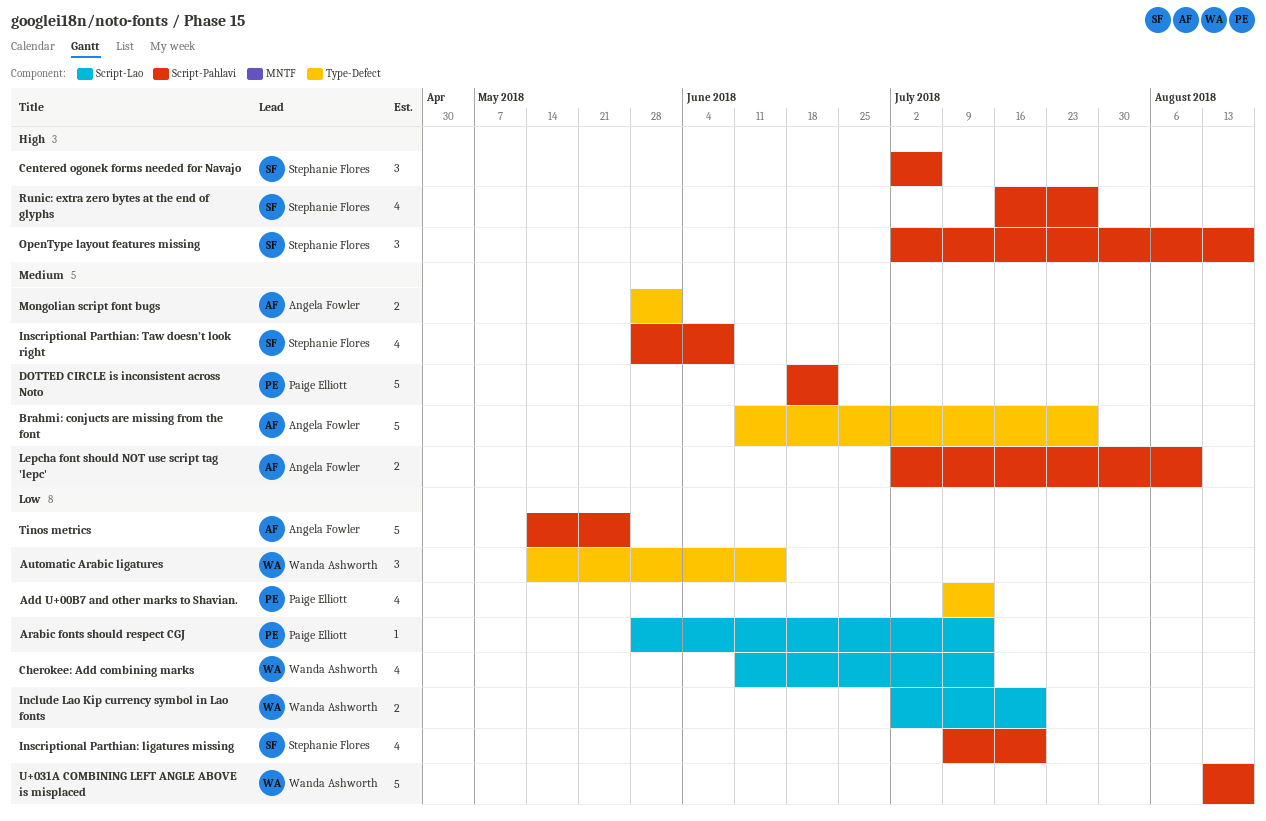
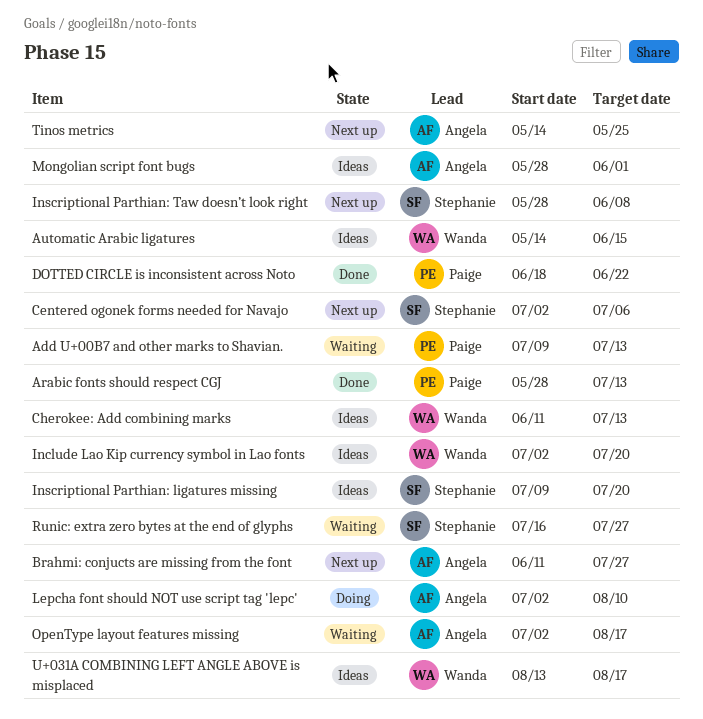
OpenType layout features missing, owner: Stephanie Flores -> Angela Fowler

